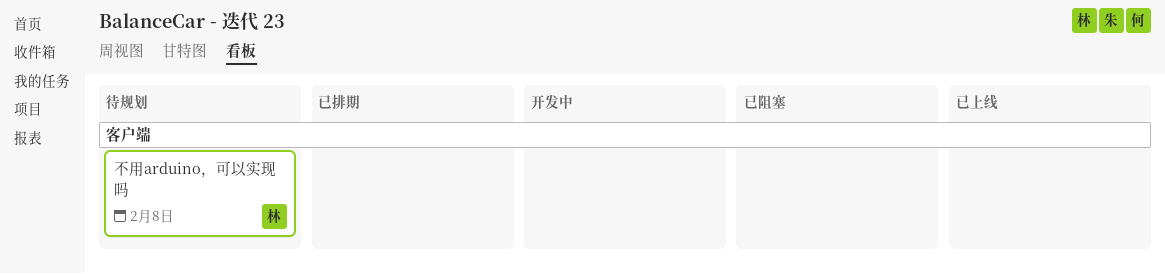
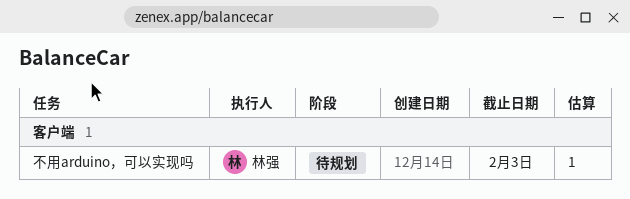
不用arduino，可以实现吗, due: Feb 8 -> Feb 3

